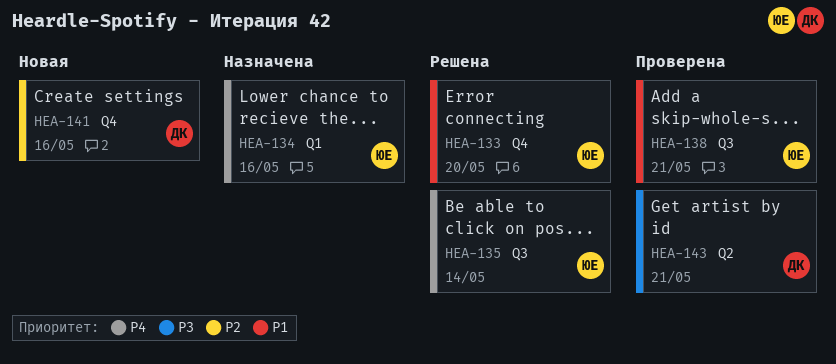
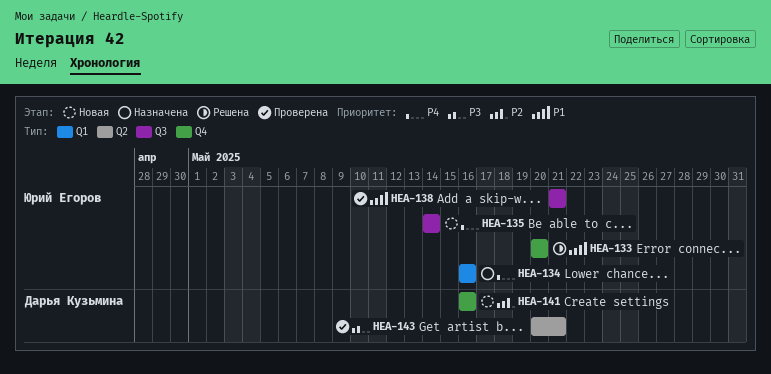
HEA-135, status: Решена -> Новая

